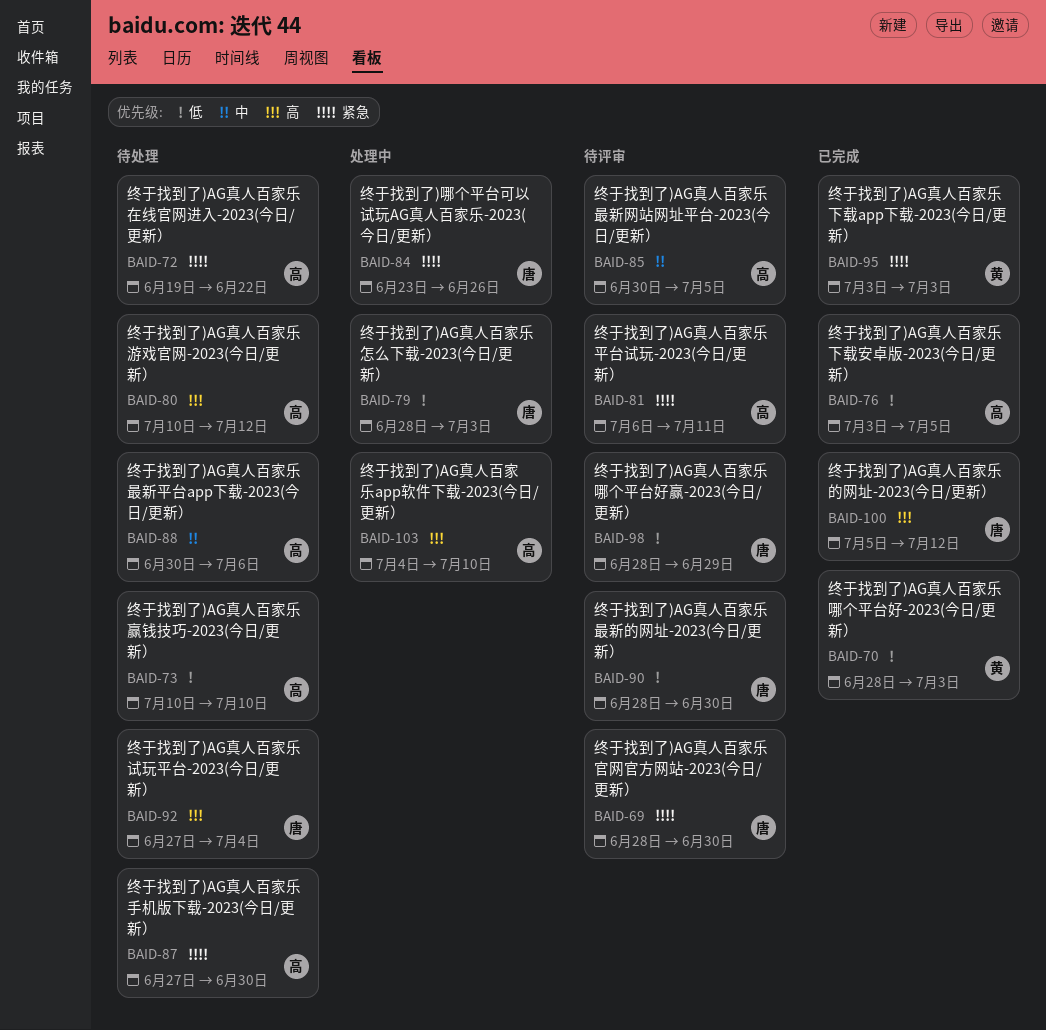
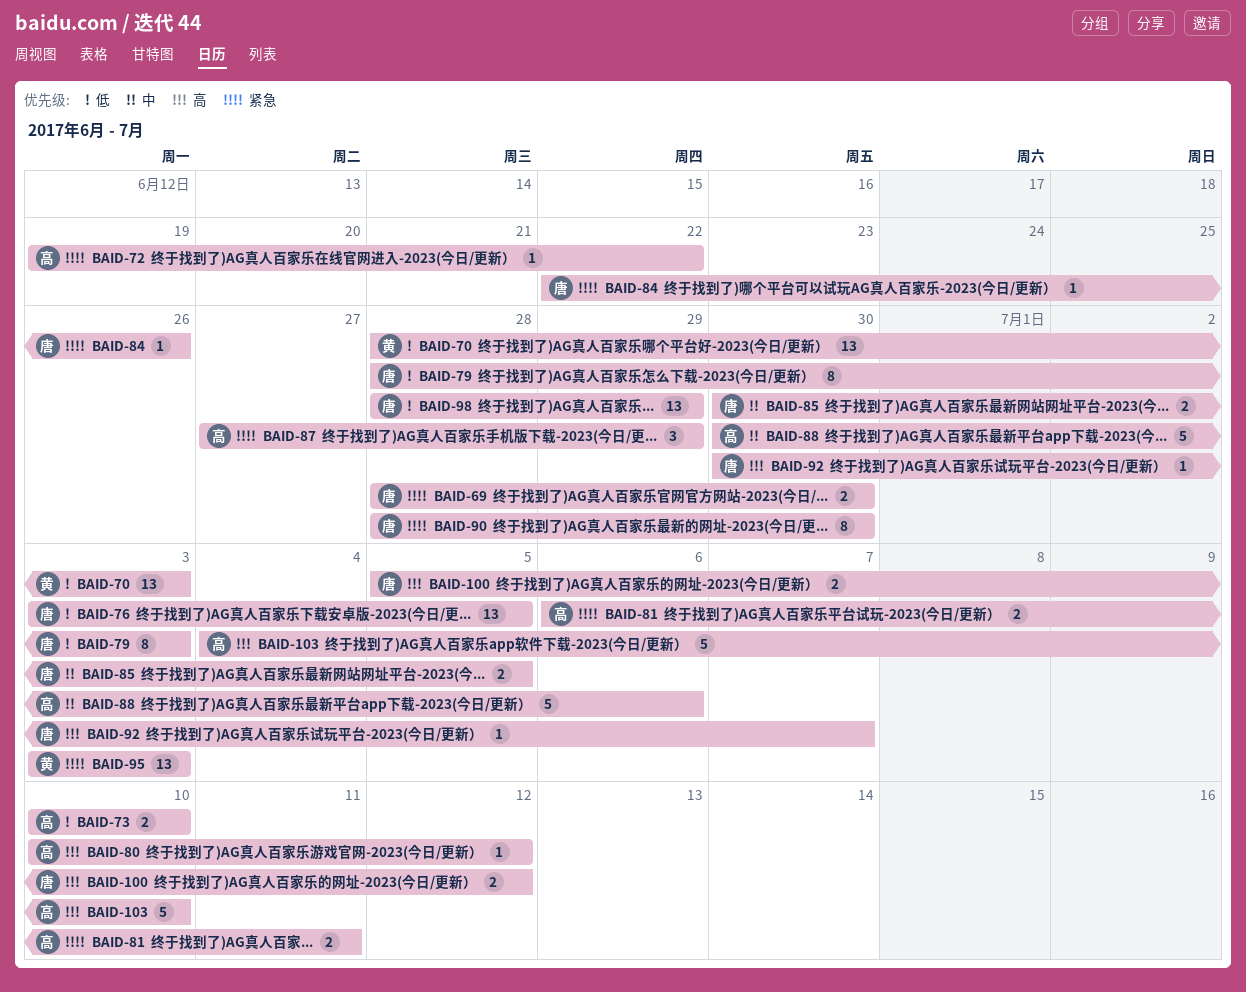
BAID-76, owner: 高 -> 唐
BAID-84, start: Jun 23 -> Jun 22
BAID-85, owner: 高 -> 唐
BAID-87, due: Jun 30 -> Jun 29
BAID-90, priority: 低 -> 紧急
BAID-92, start: Jun 27 -> Jun 30
BAID-92, due: Jul 4 -> Jul 7

